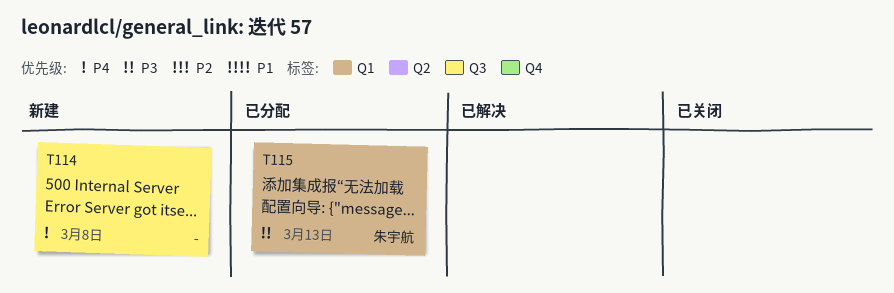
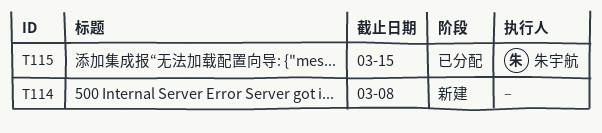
T115, due: Mar 13 -> Mar 15

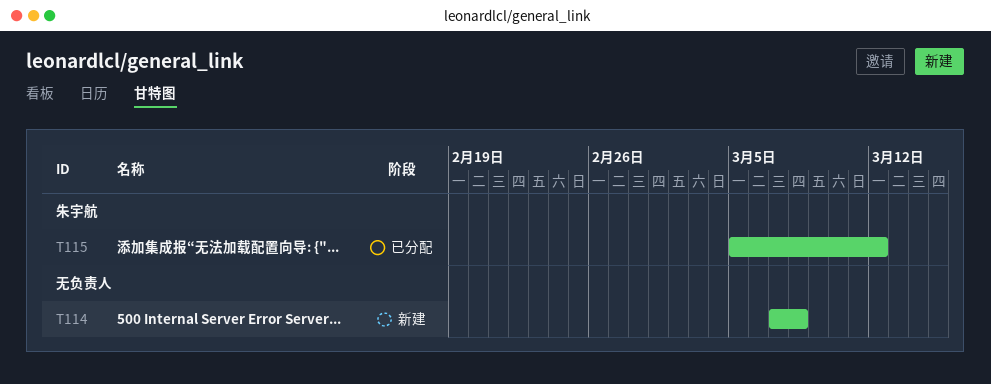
T115, due: Mar 15 -> Mar 12

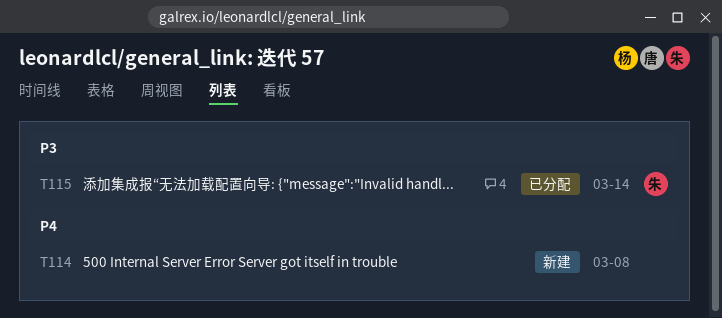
T115, due: Mar 12 -> Mar 14

